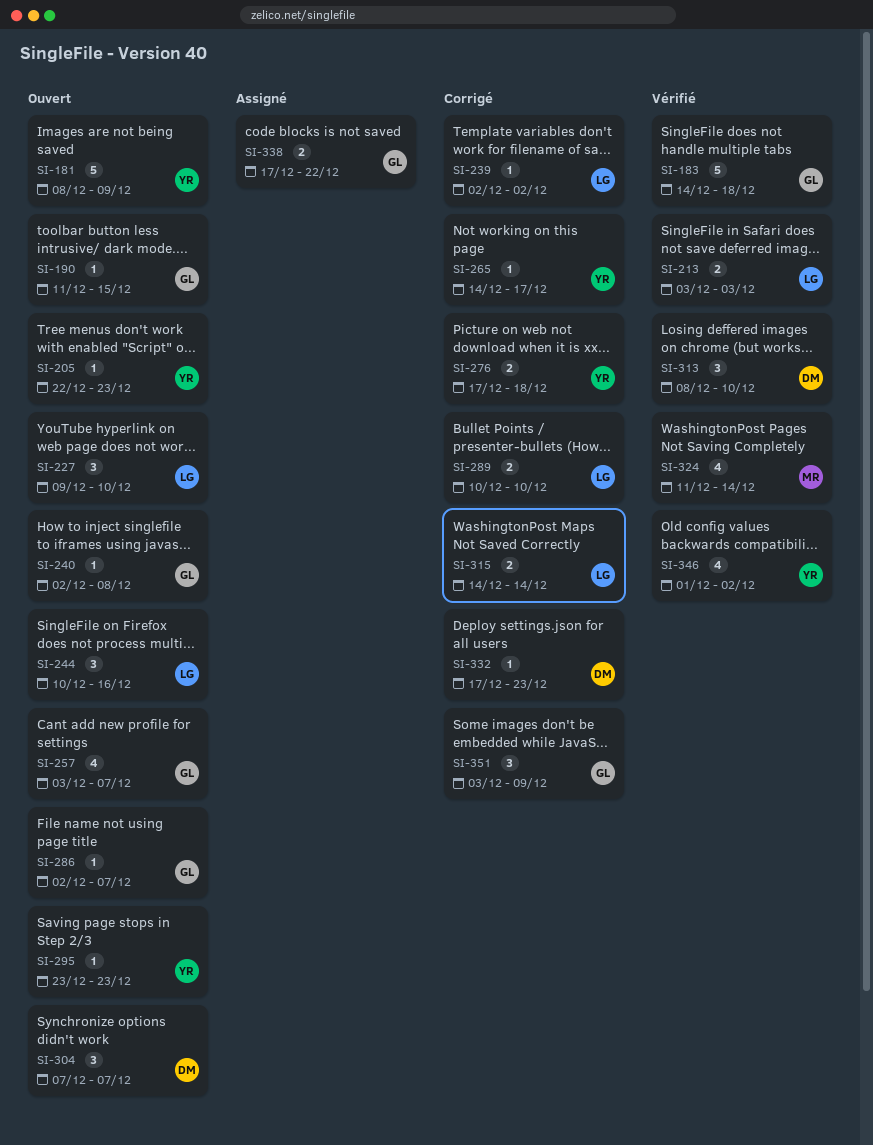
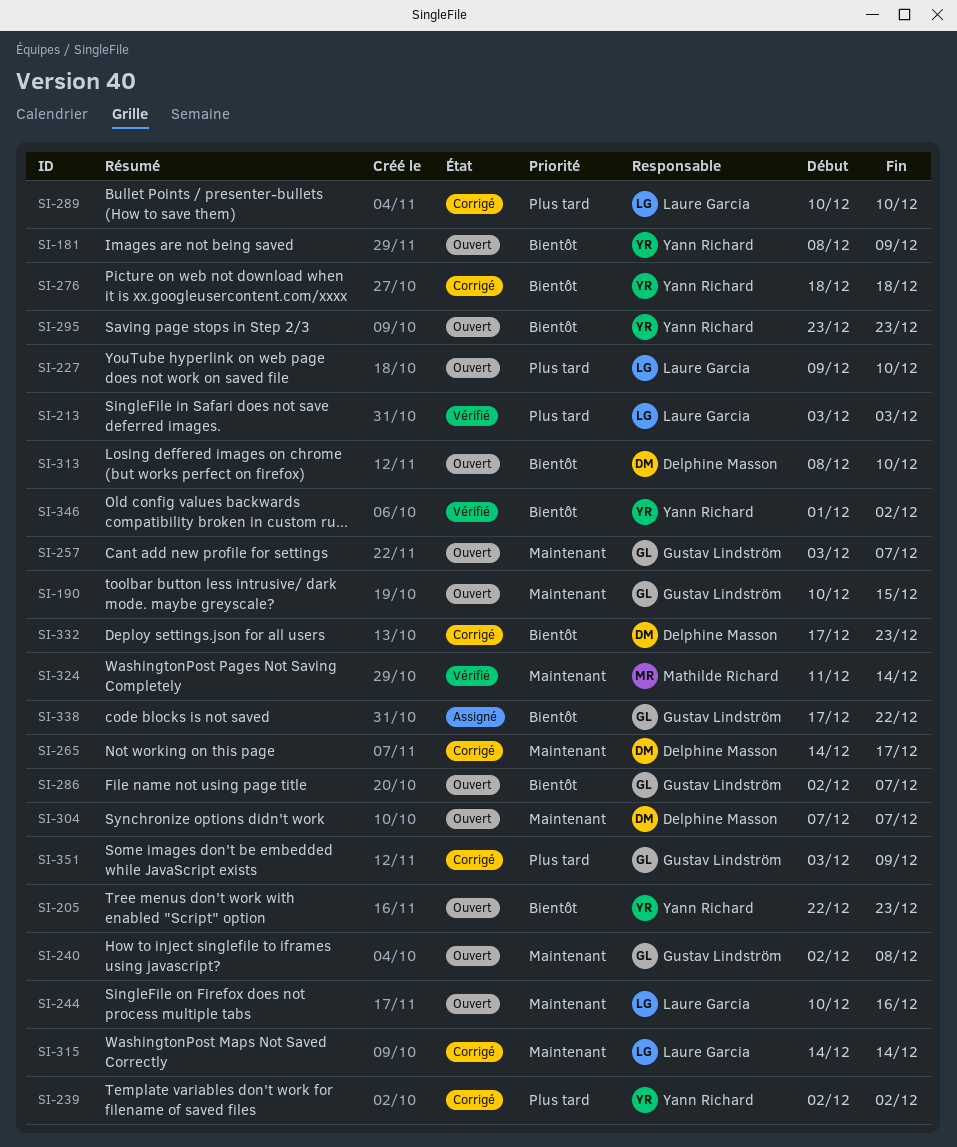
SI-183: present -> none
SI-190, start: Dec 11 -> Dec 10
SI-239, owner: Laure Garcia -> Yann Richard
SI-265, owner: Yann Richard -> Delphine Masson
SI-276, start: Dec 17 -> Dec 18
SI-313, status: Vérifié -> Ouvert

